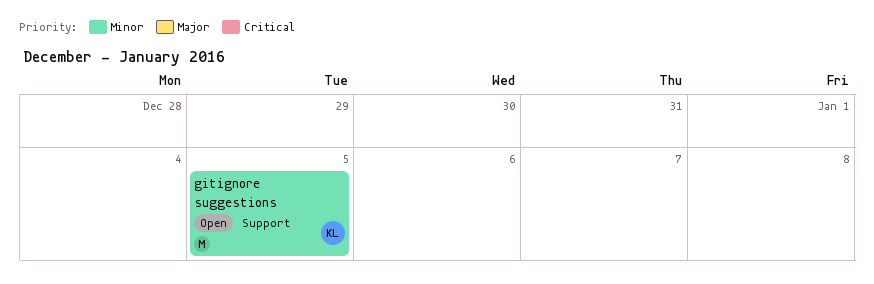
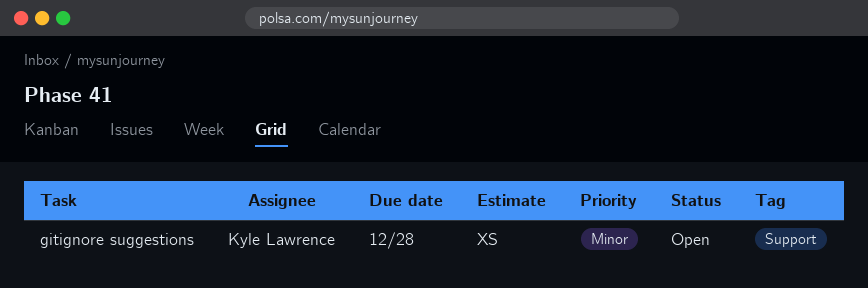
gitignore suggestions, estimate: M -> XS
gitignore suggestions, due: Jan 5 -> Dec 28

